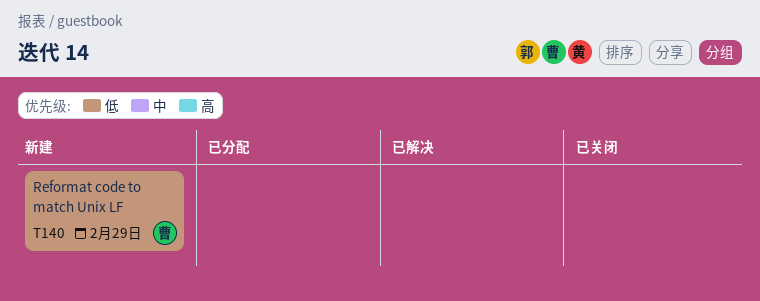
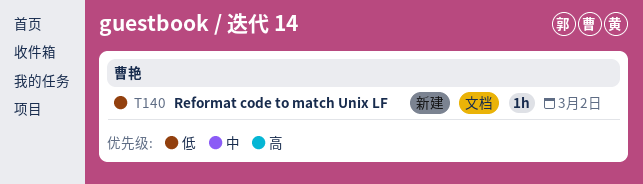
T140, due: Feb 29 -> Mar 2

